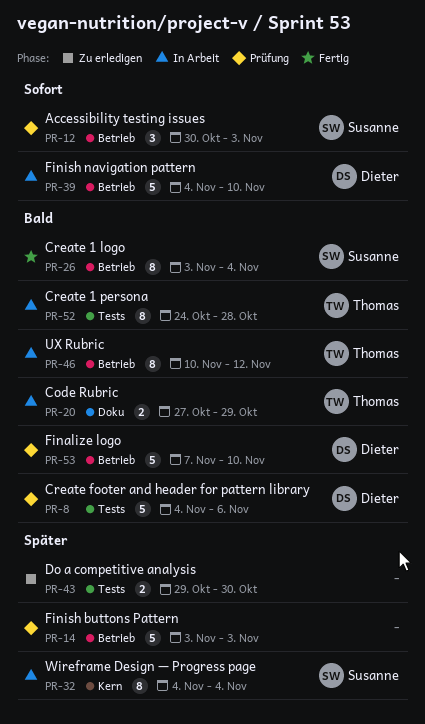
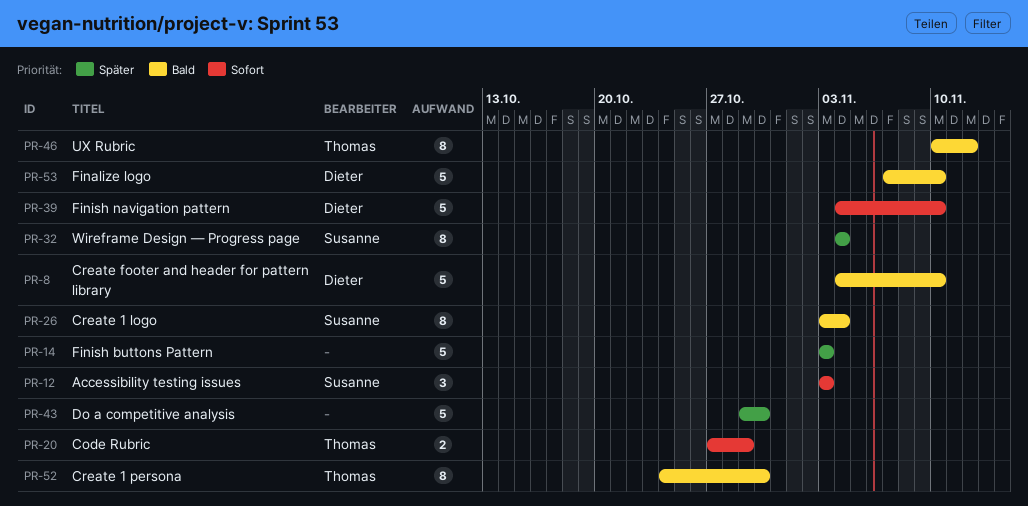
PR-8, due: Nov 6 -> Nov 10
PR-12, start: Oct 30 -> Nov 3
PR-20, priority: Bald -> Sofort
PR-43, estimate: 2 -> 5
PR-52, due: Oct 28 -> Oct 30

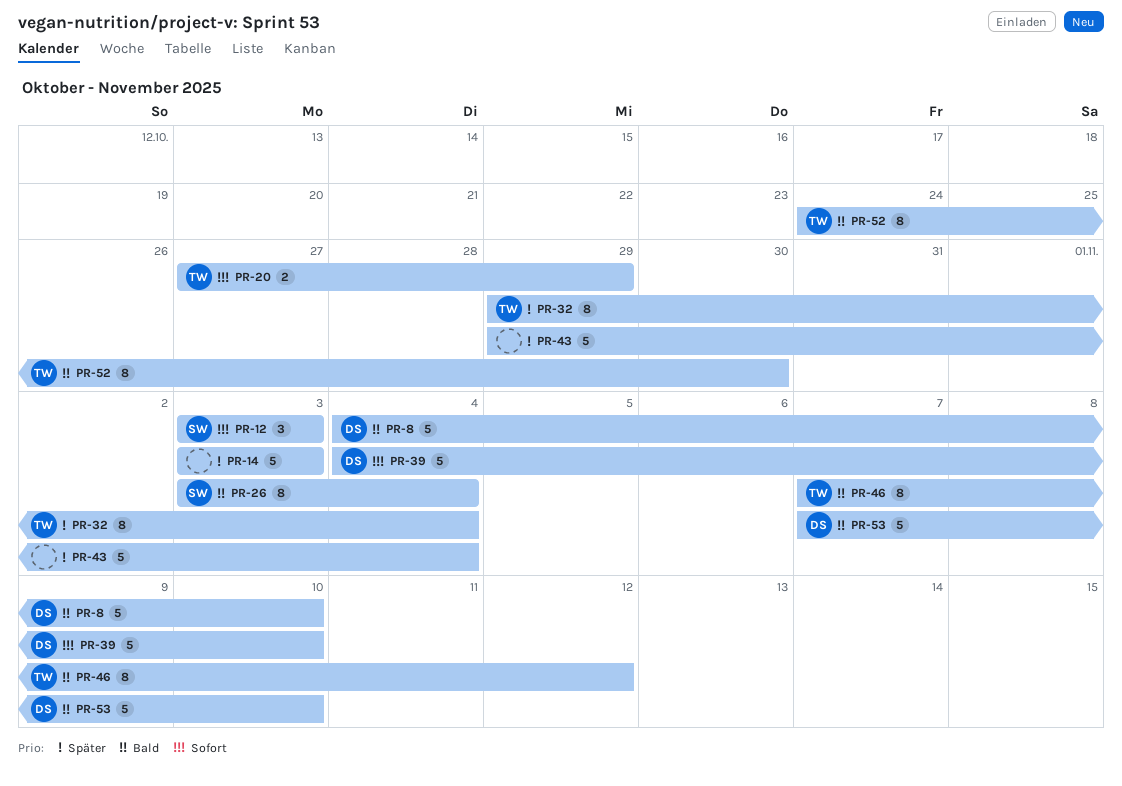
PR-32, owner: Susanne -> Thomas
PR-32, start: Nov 4 -> Oct 29
PR-43, due: Oct 30 -> Nov 4
PR-46, start: Nov 10 -> Nov 7

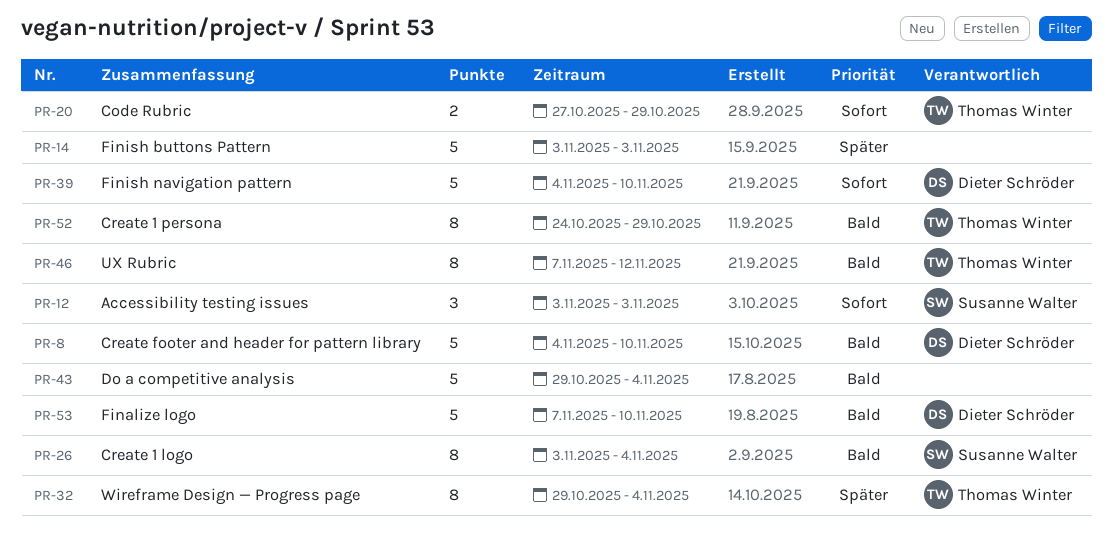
PR-43, priority: Später -> Bald
PR-52, due: Oct 30 -> Oct 29

